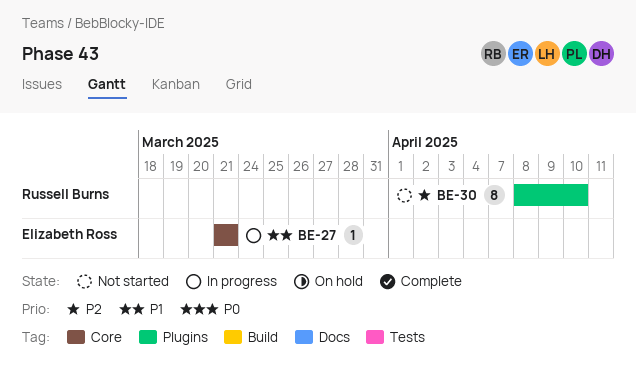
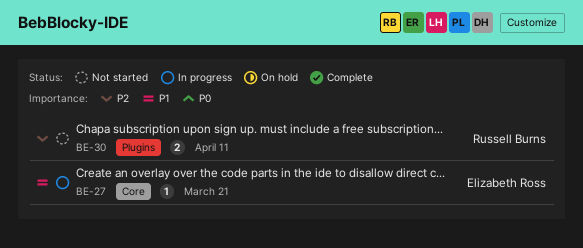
BE-30, estimate: 8 -> 2
BE-30, due: Apr 10 -> Apr 11

